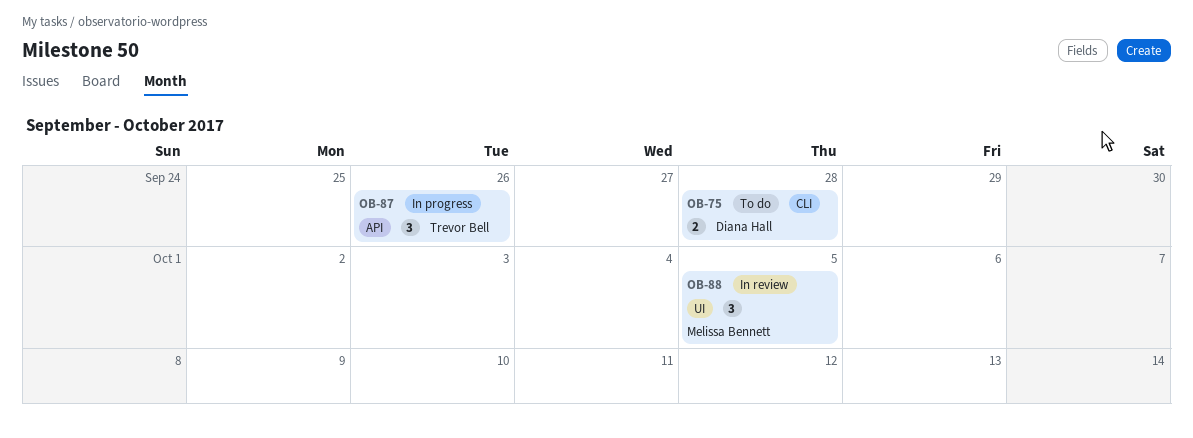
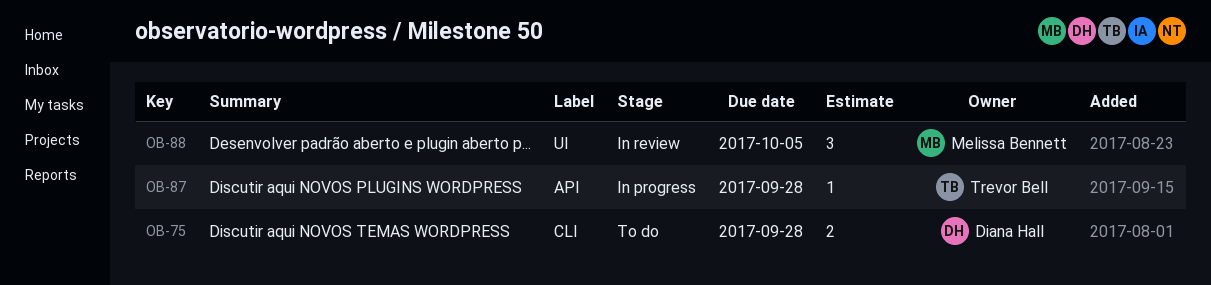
OB-87, estimate: 3 -> 1
OB-87, due: Sep 26 -> Sep 28

